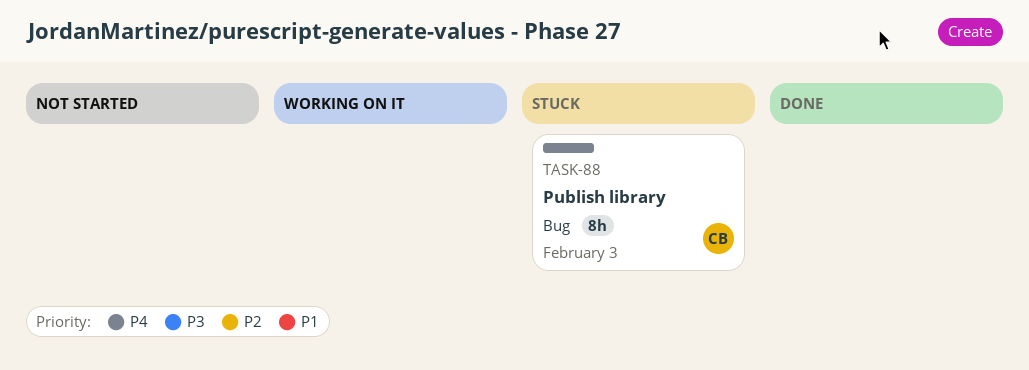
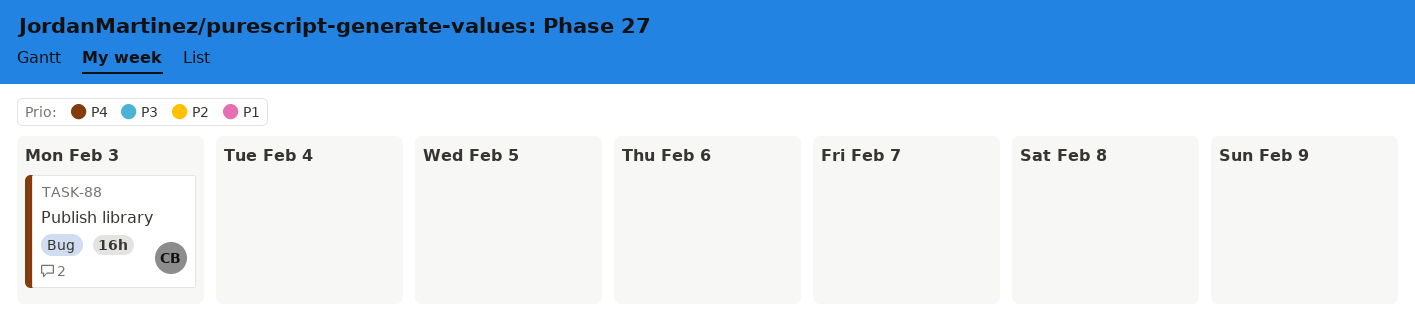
TASK-88, estimate: 8h -> 16h

